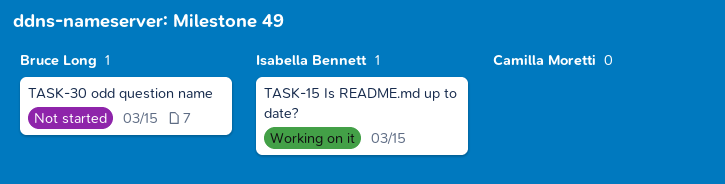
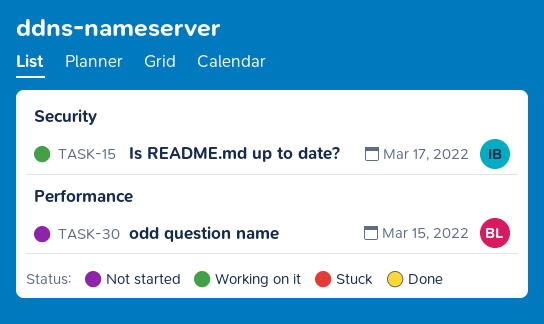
TASK-15, due: Mar 15 -> Mar 17

